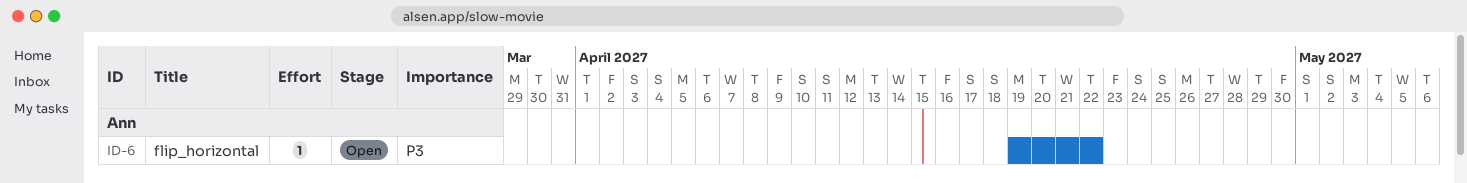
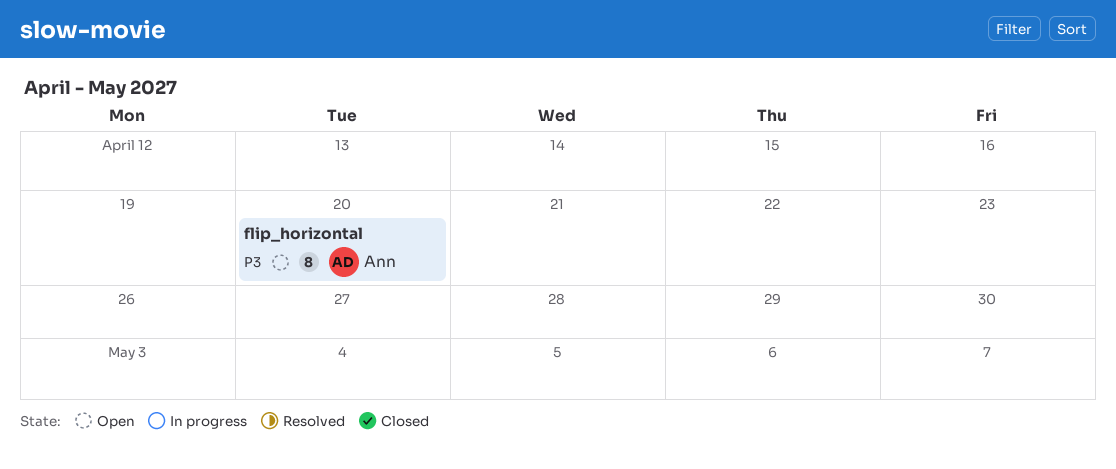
flip_horizontal, estimate: 1 -> 8
flip_horizontal, due: Apr 22 -> Apr 20

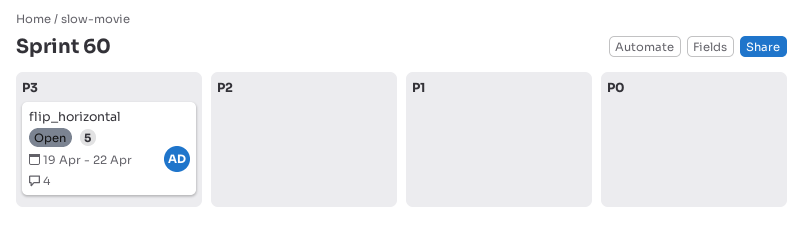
flip_horizontal, estimate: 8 -> 5
flip_horizontal, due: Apr 20 -> Apr 22

